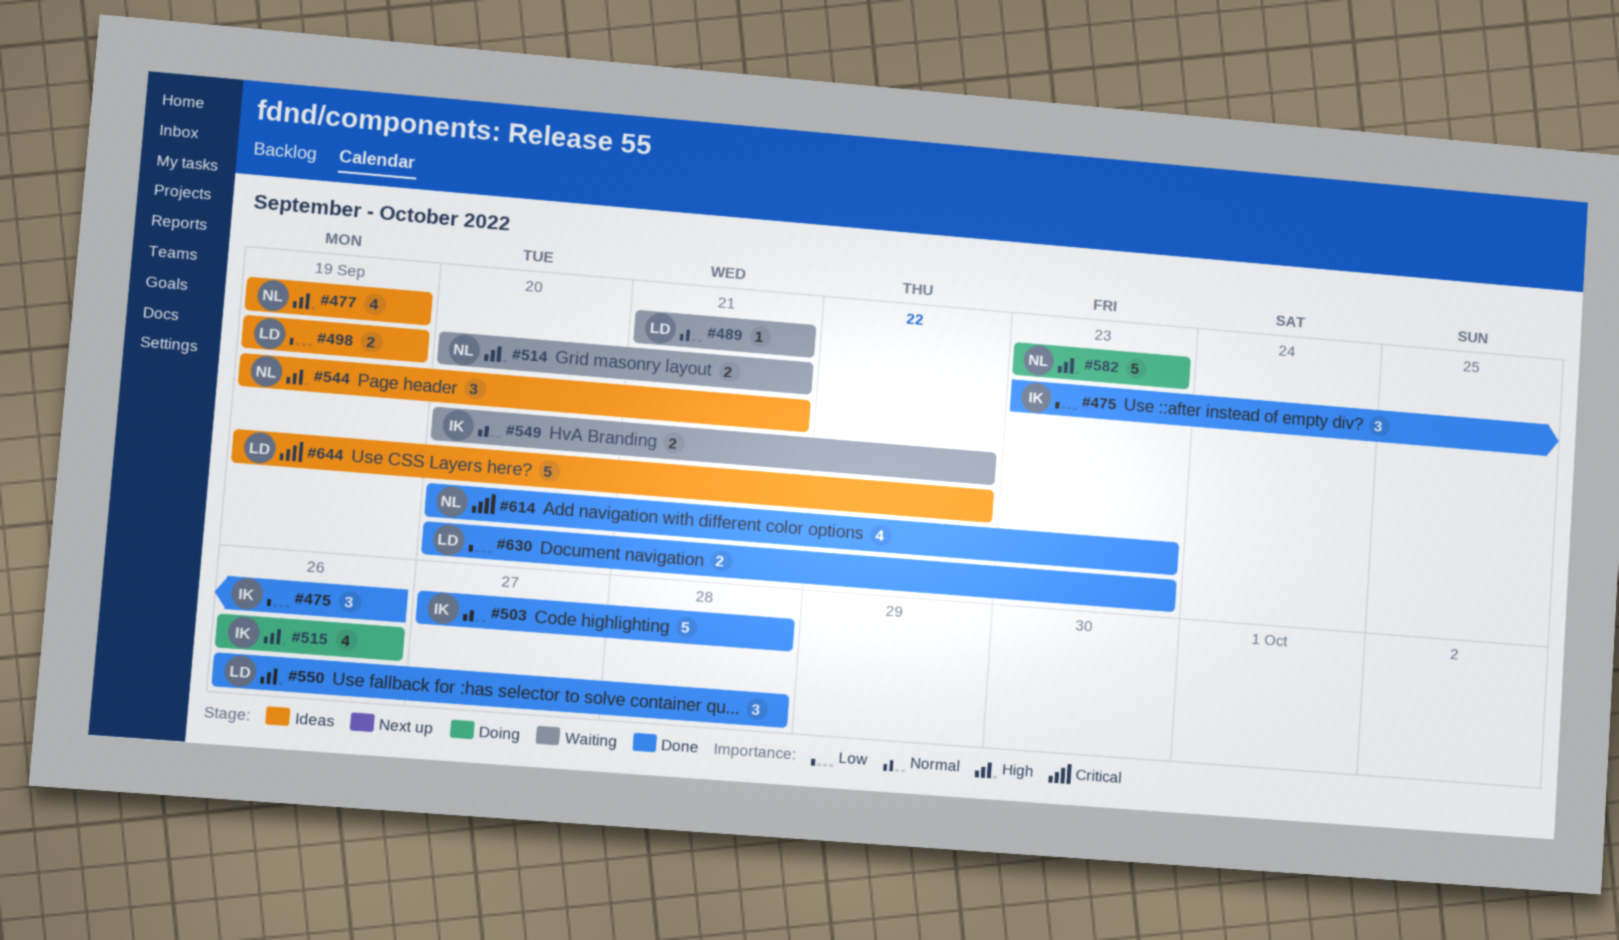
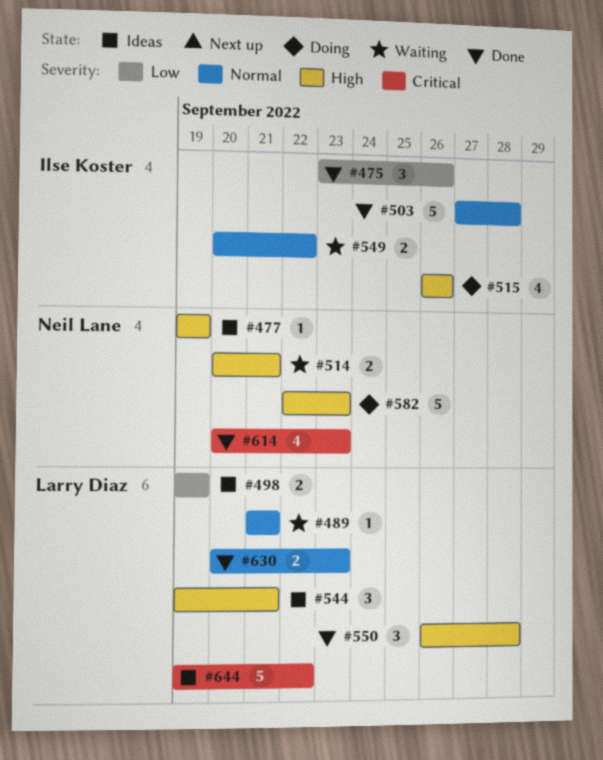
#477, estimate: 4 -> 1
#544, owner: Neil Lane -> Larry Diaz
#582, start: Sep 23 -> Sep 22
#630, priority: Low -> Normal

